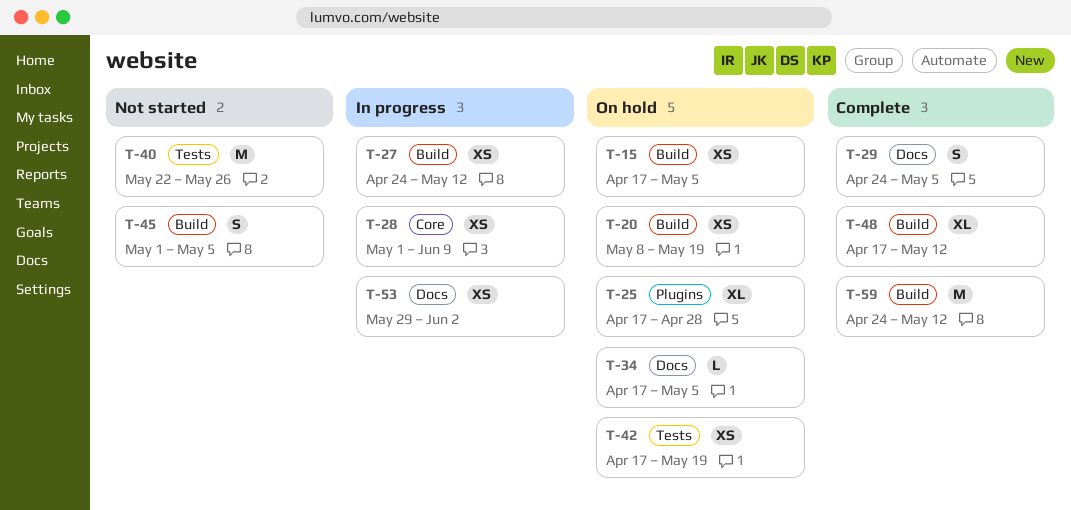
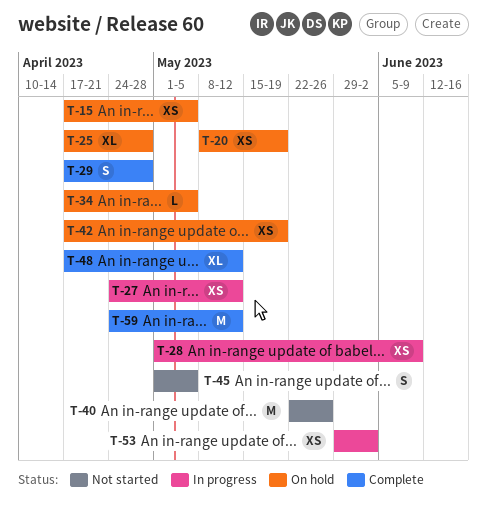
T-29, start: Apr 24 -> Apr 17
T-29, due: May 5 -> Apr 28

